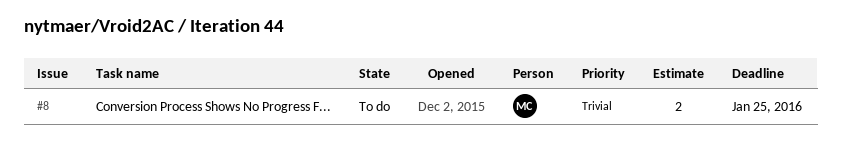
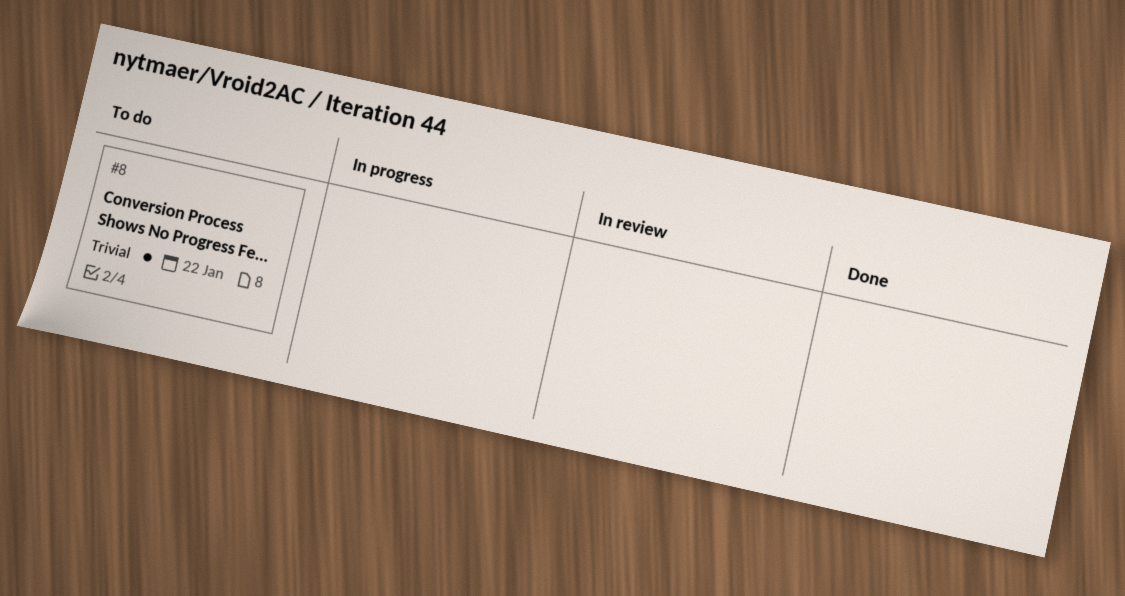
#8, estimate: 2 -> 1
#8, due: Jan 25 -> Jan 22

